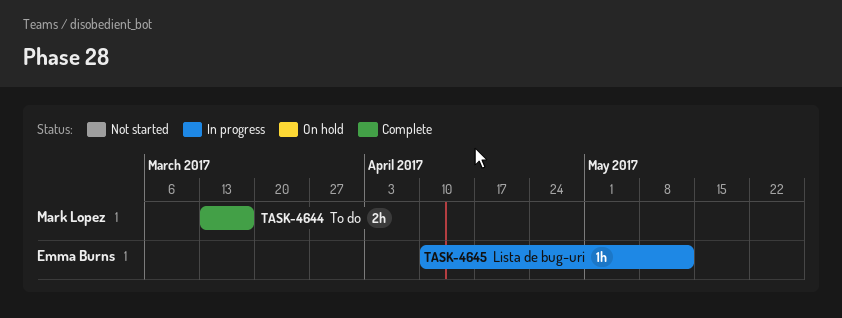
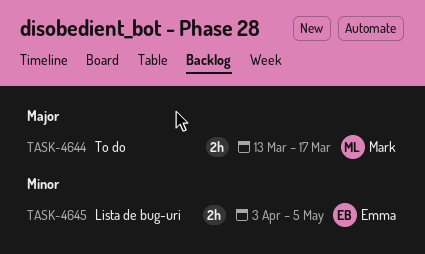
TASK-4645, estimate: 1h -> 2h
TASK-4645, start: Apr 10 -> Apr 3
TASK-4645, due: May 12 -> May 5

